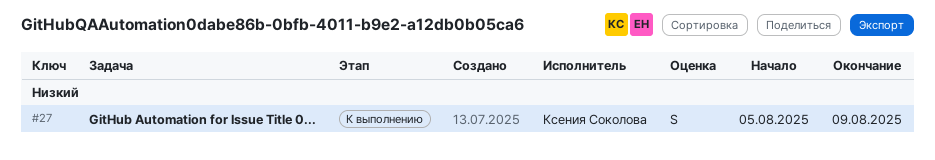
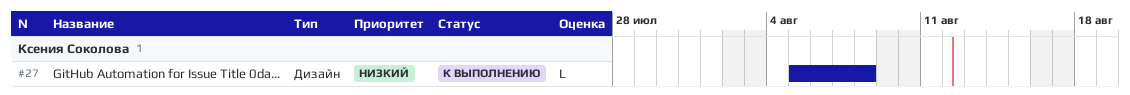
#27, estimate: S -> L
#27, due: Aug 9 -> Aug 8

